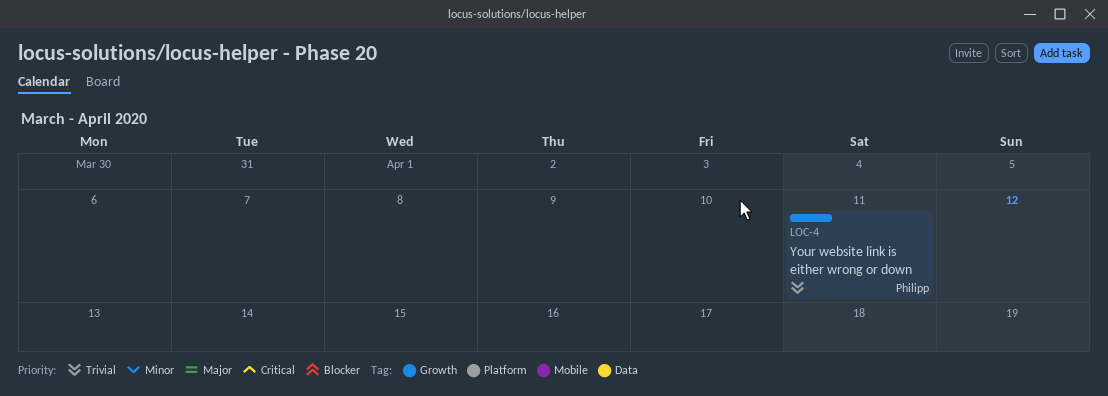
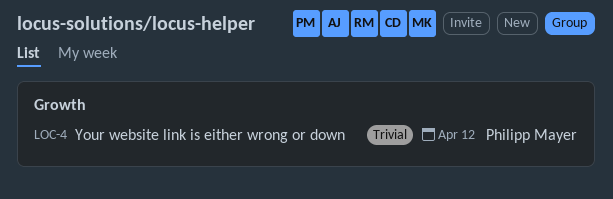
LOC-4, due: Apr 11 -> Apr 12

